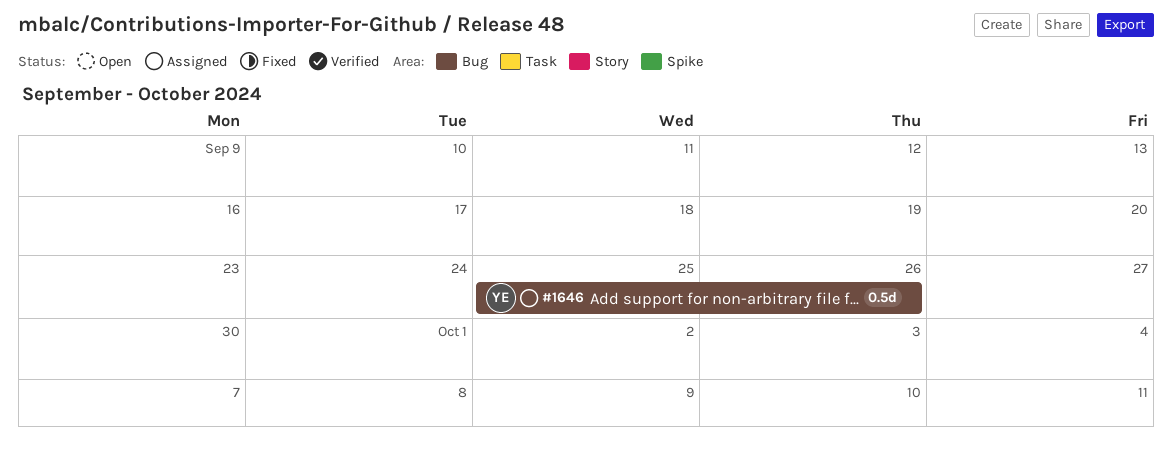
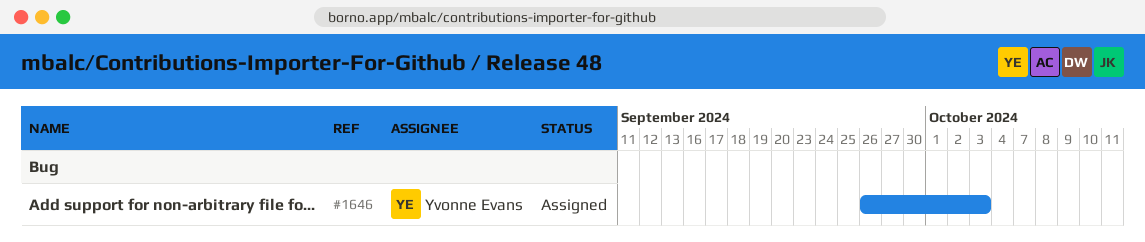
#1646, start: Sep 25 -> Sep 26
#1646, due: Sep 26 -> Oct 3

